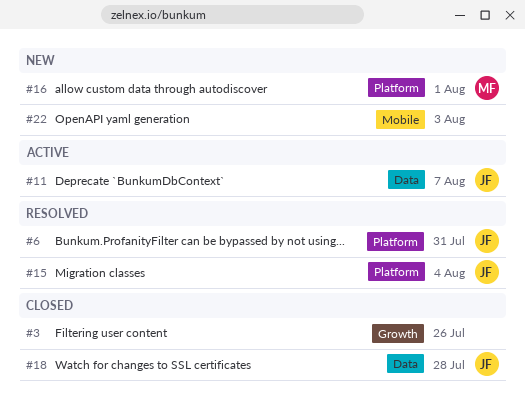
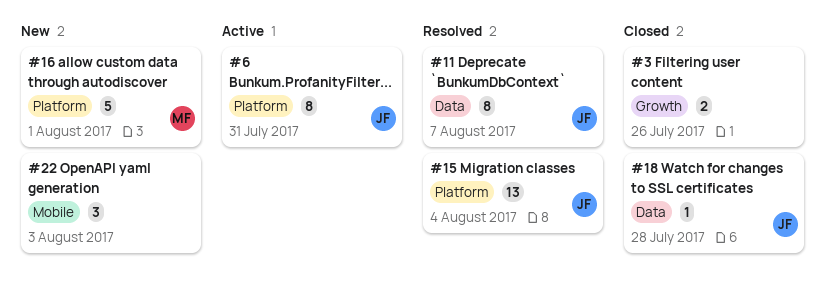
#6, status: Resolved -> Active
#11, status: Active -> Resolved

